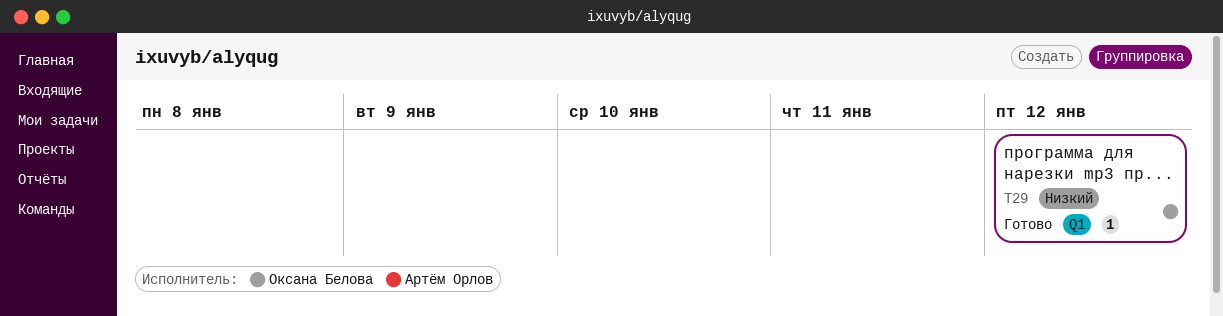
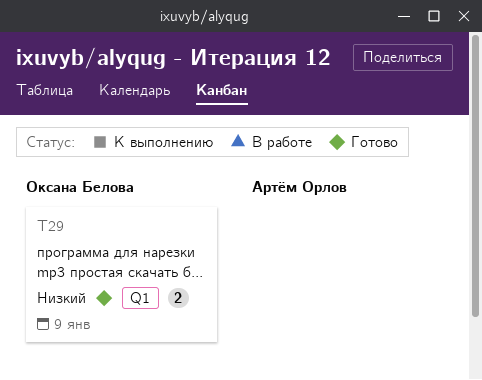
T29, estimate: 1 -> 2
T29, due: Jan 12 -> Jan 9

